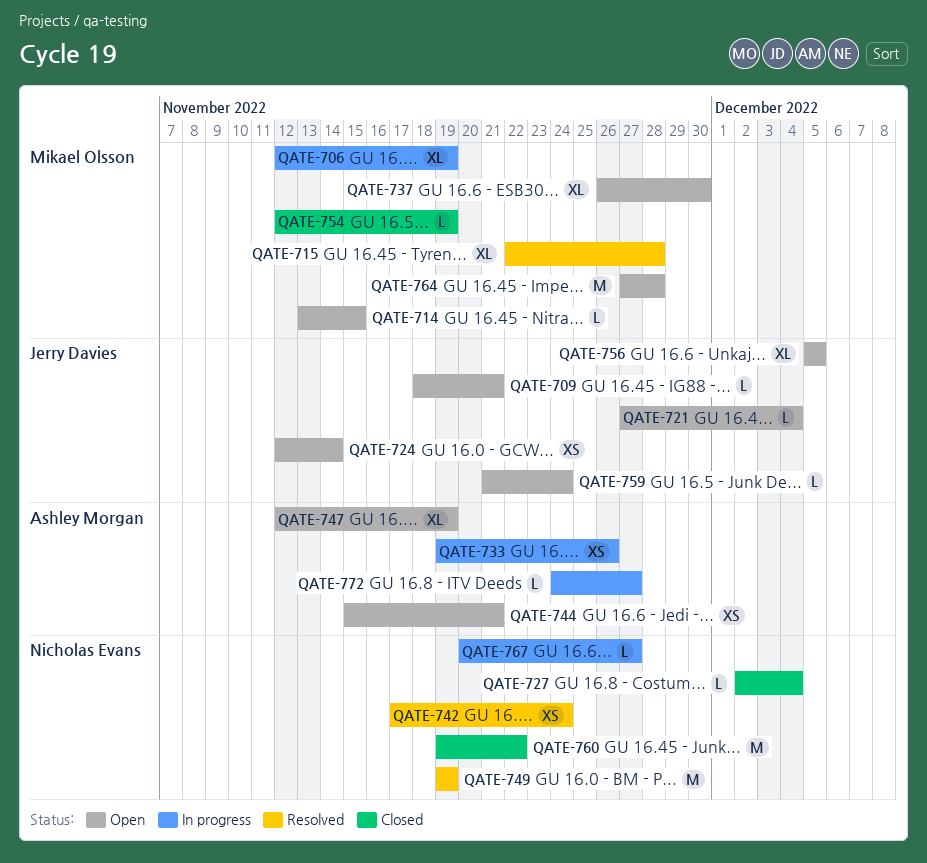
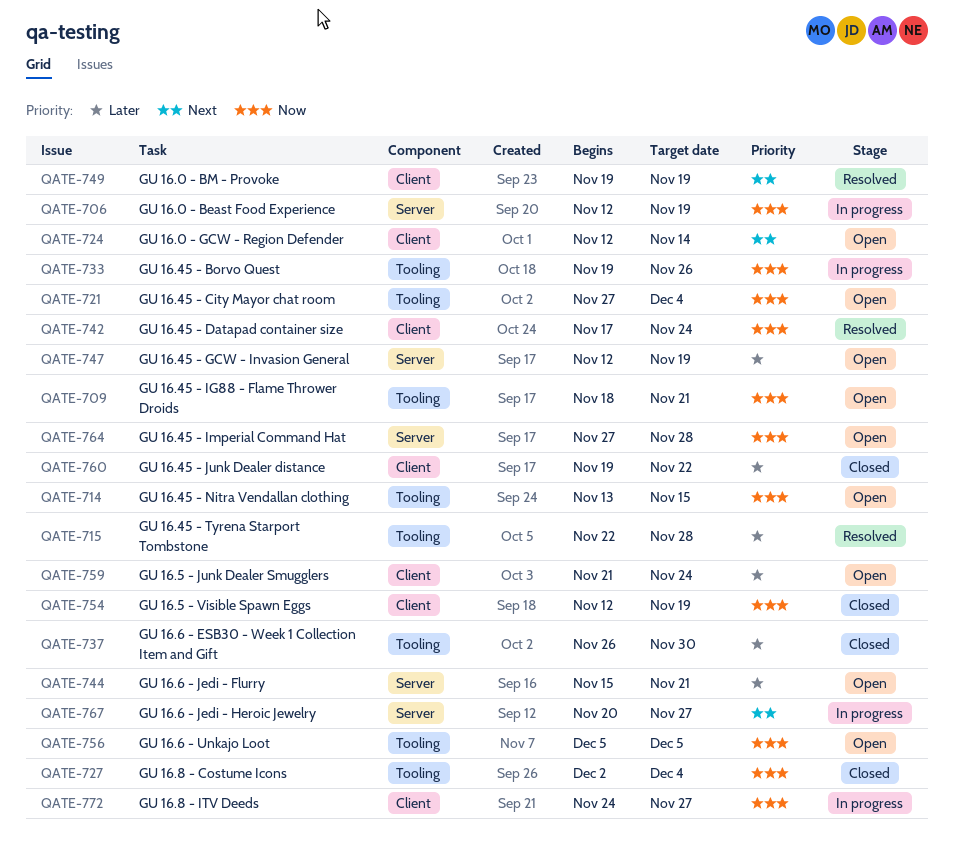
QATE-737, status: Open -> Closed

